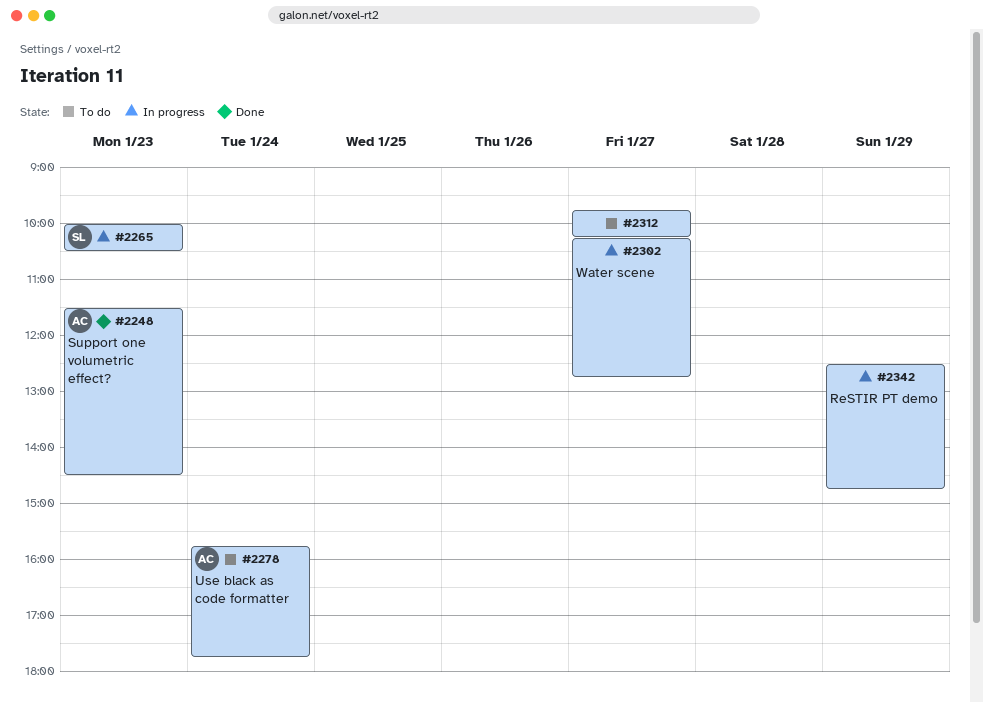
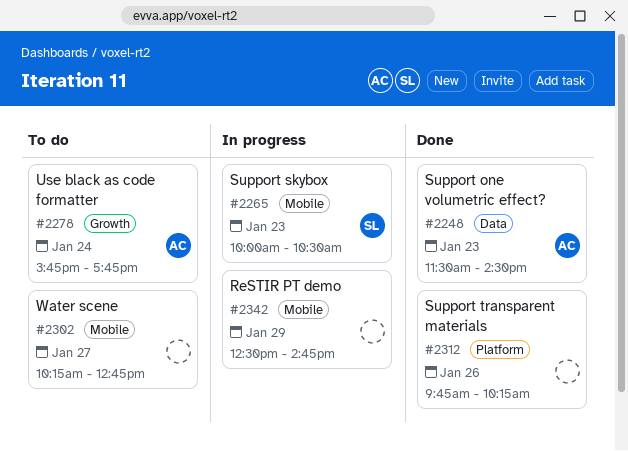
#2302, status: In progress -> To do
#2312, status: To do -> Done
#2312, day: Jan 27 -> Jan 26

